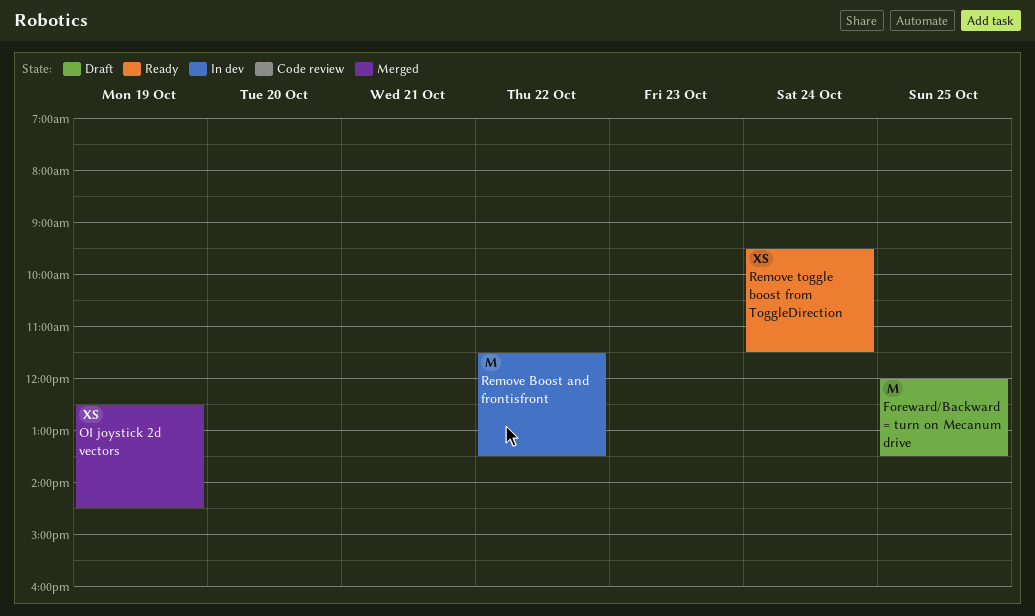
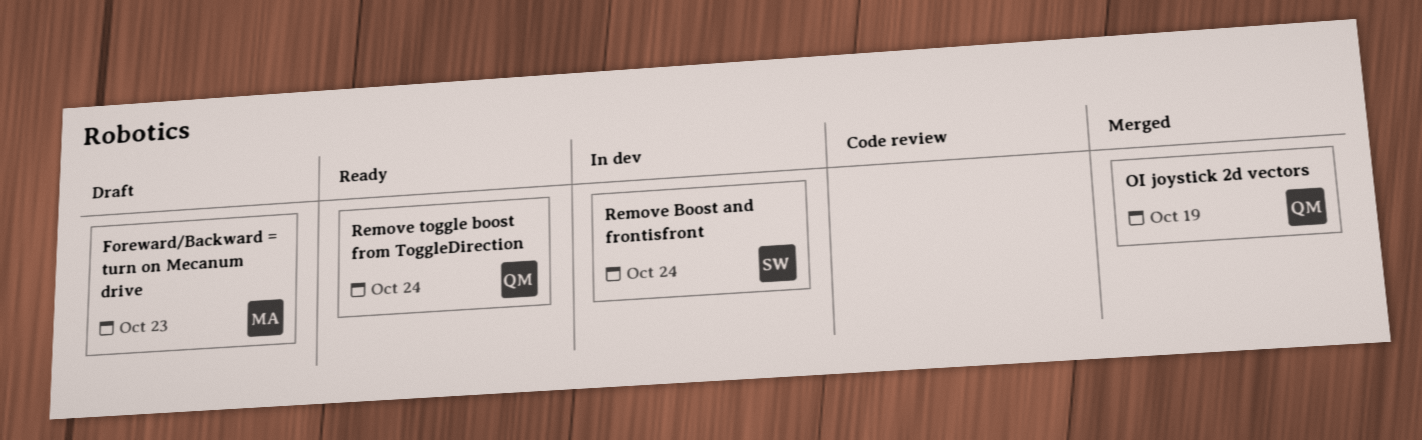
Foreward/Backward = turn on Mecanum drive, day: Oct 25 -> Oct 23
Remove Boost and frontisfront, day: Oct 22 -> Oct 24

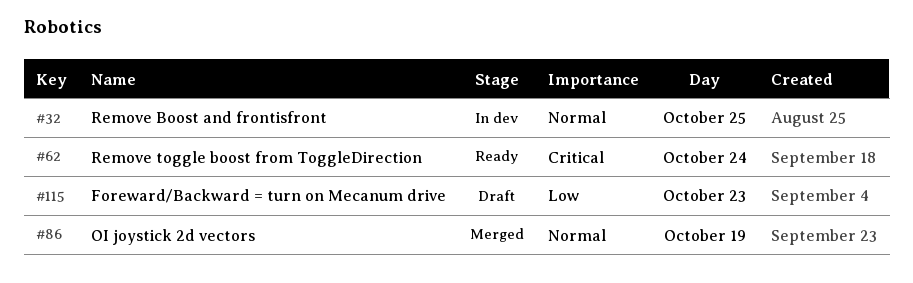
Remove Boost and frontisfront, day: Oct 24 -> Oct 25

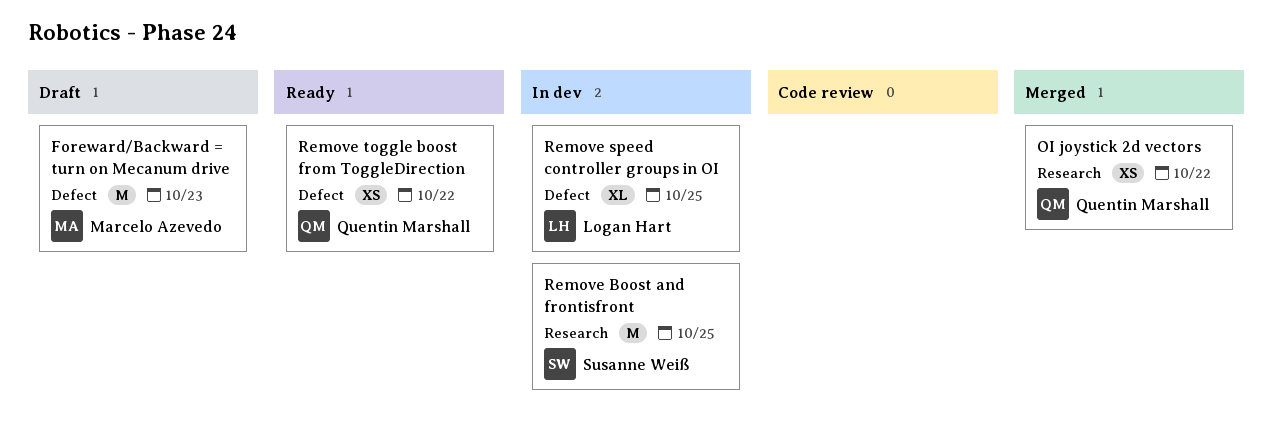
OI joystick 2d vectors, day: Oct 19 -> Oct 22
Remove speed controller groups in OI: none -> present
Remove toggle boost from ToggleDirection, day: Oct 24 -> Oct 22

